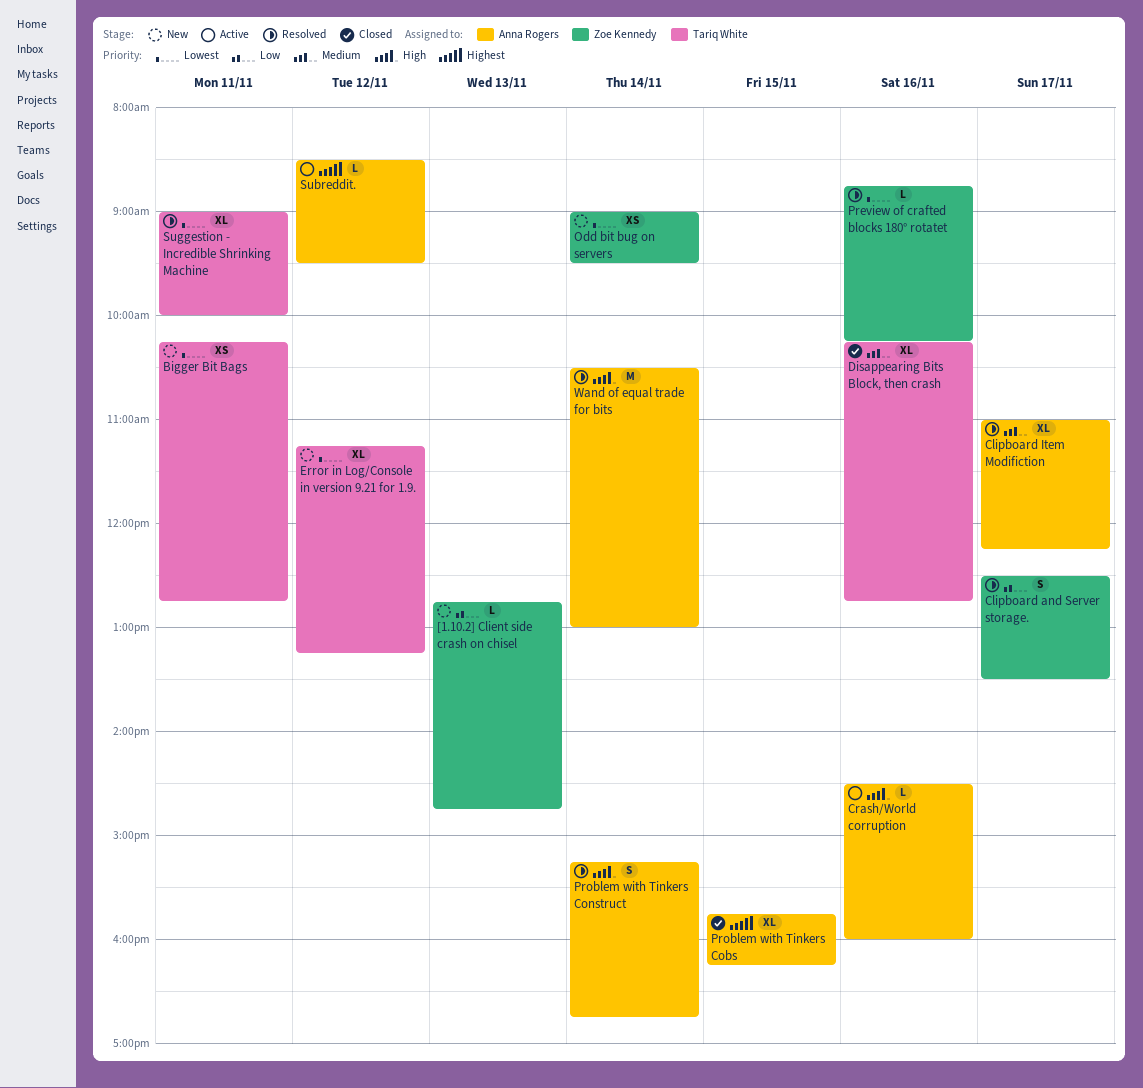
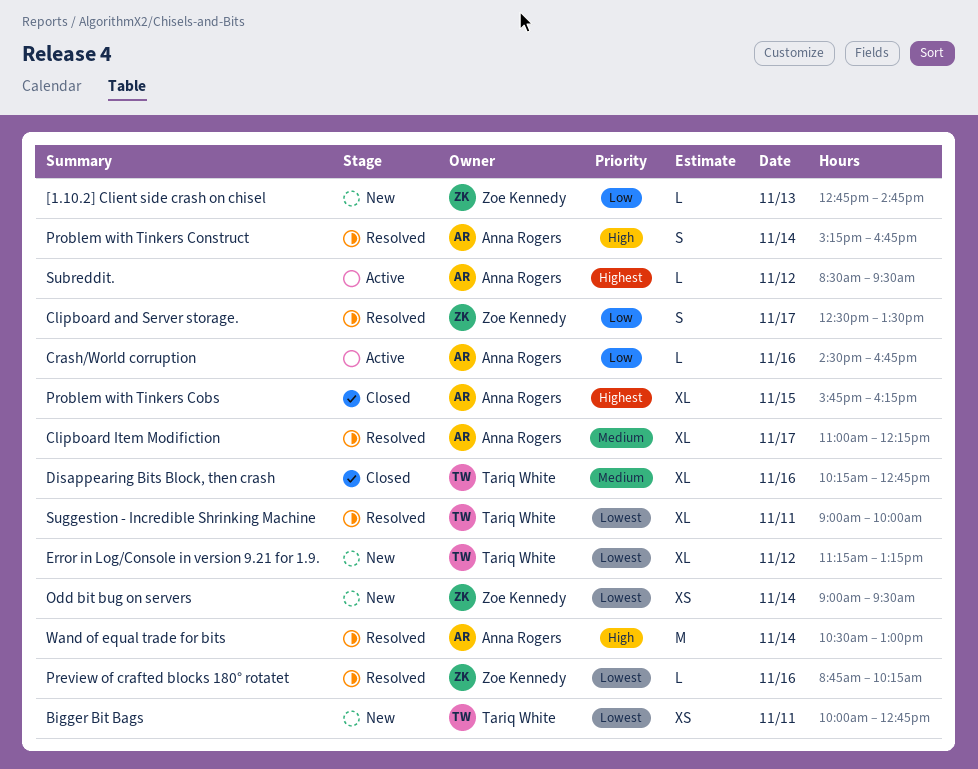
Bigger Bit Bags, begins: 10:15 -> 10:00
Crash/World corruption, priority: High -> Low
Crash/World corruption, ends: 16:00 -> 16:45

